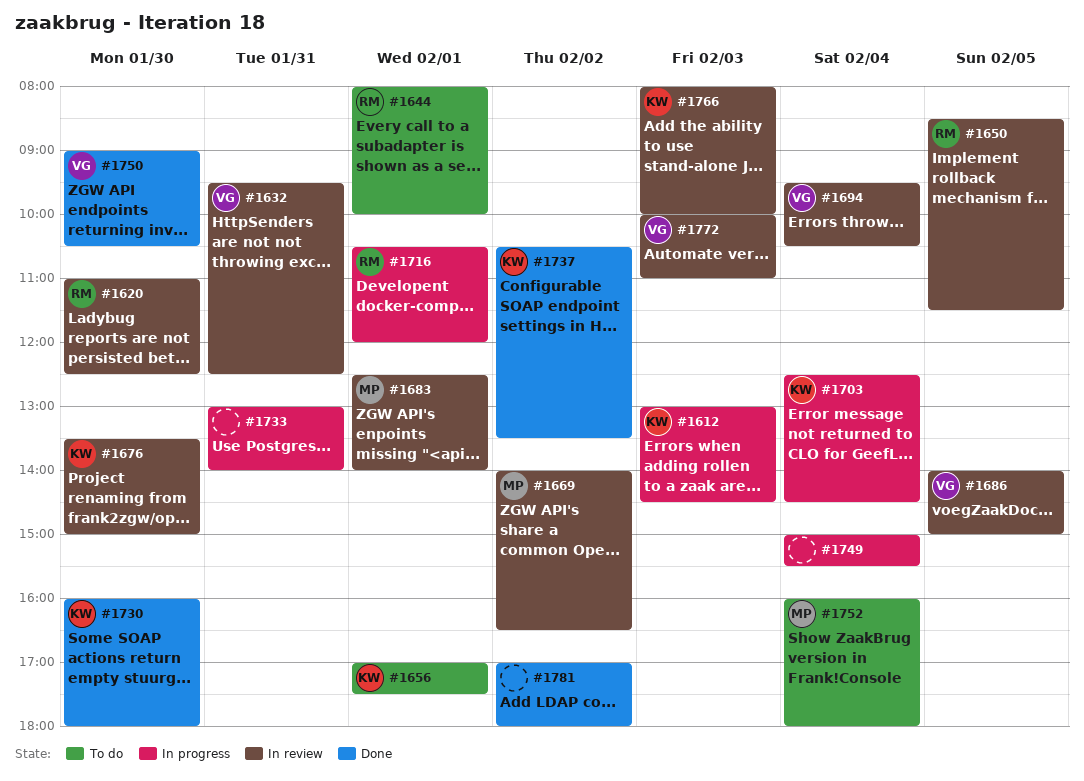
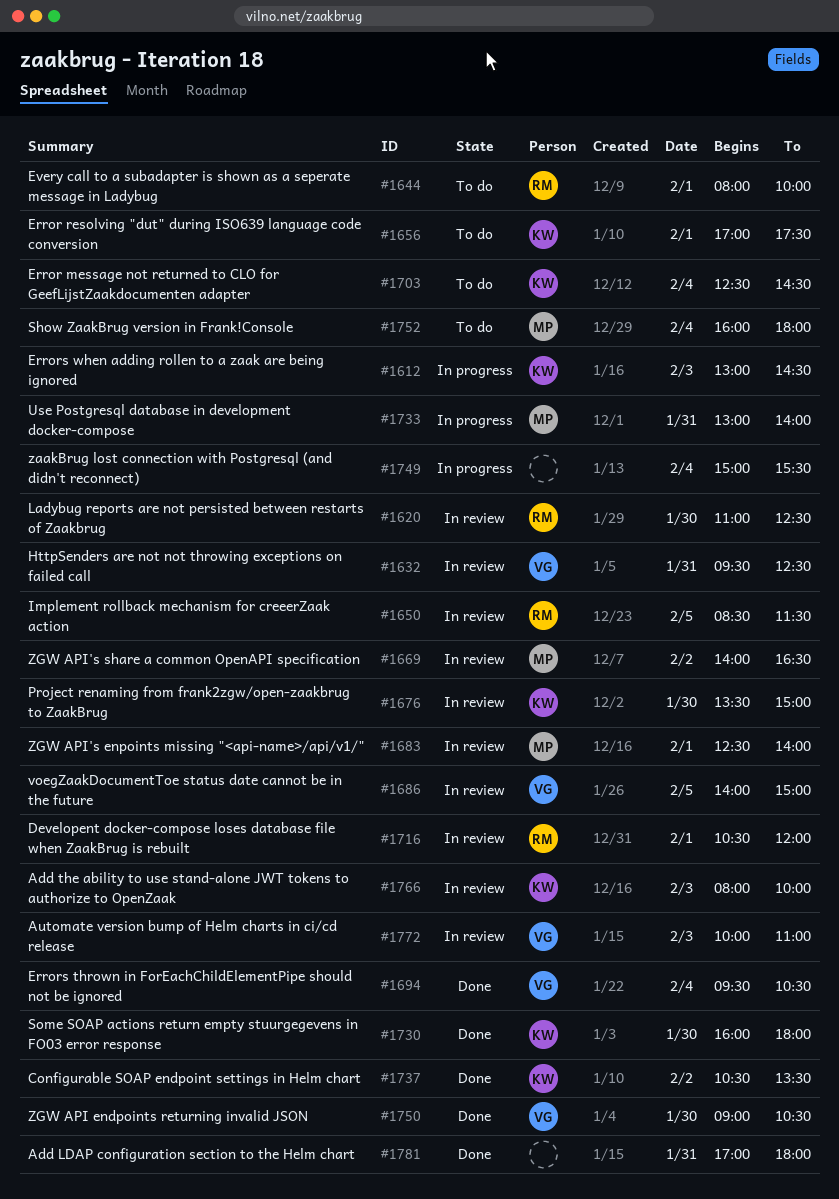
#1694, status: In review -> Done
#1703, status: In progress -> To do
#1716, status: In progress -> In review
#1733, owner: none -> MP
#1781, day: Feb 2 -> Jan 31

